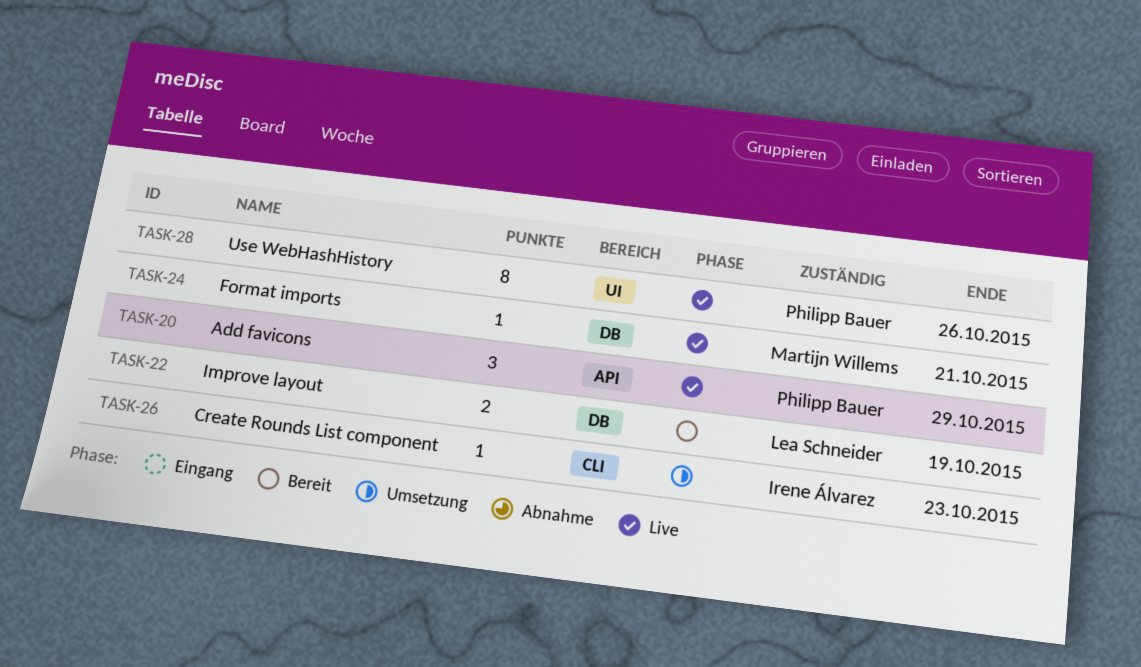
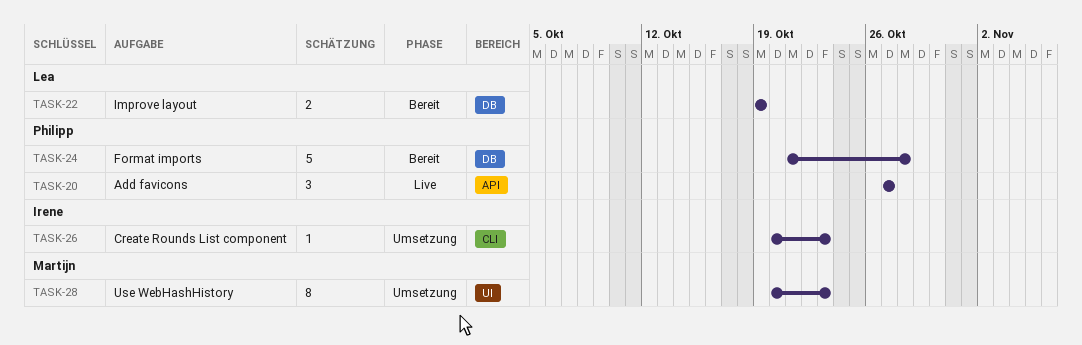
TASK-20, due: Oct 29 -> Oct 27
TASK-24, status: Live -> Bereit
TASK-24, owner: Martijn Willems -> Philipp Bauer
TASK-24, estimate: 1 -> 5
TASK-24, due: Oct 21 -> Oct 28
TASK-28, status: Live -> Umsetzung
TASK-28, owner: Philipp Bauer -> Martijn Willems
TASK-28, due: Oct 26 -> Oct 23

